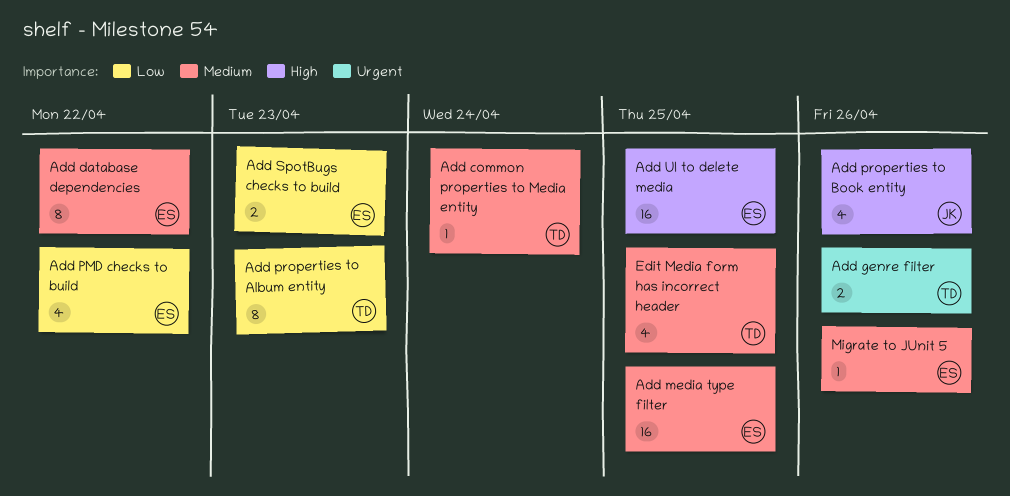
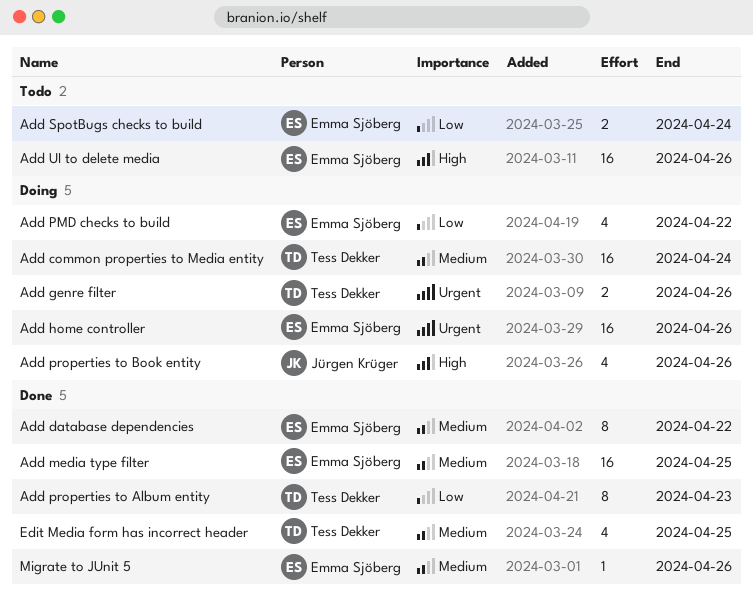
Add common properties to Media entity, estimate: 1 -> 16
Add home controller: none -> present
Add SpotBugs checks to build, due: Apr 23 -> Apr 24
Add UI to delete media, due: Apr 25 -> Apr 26

